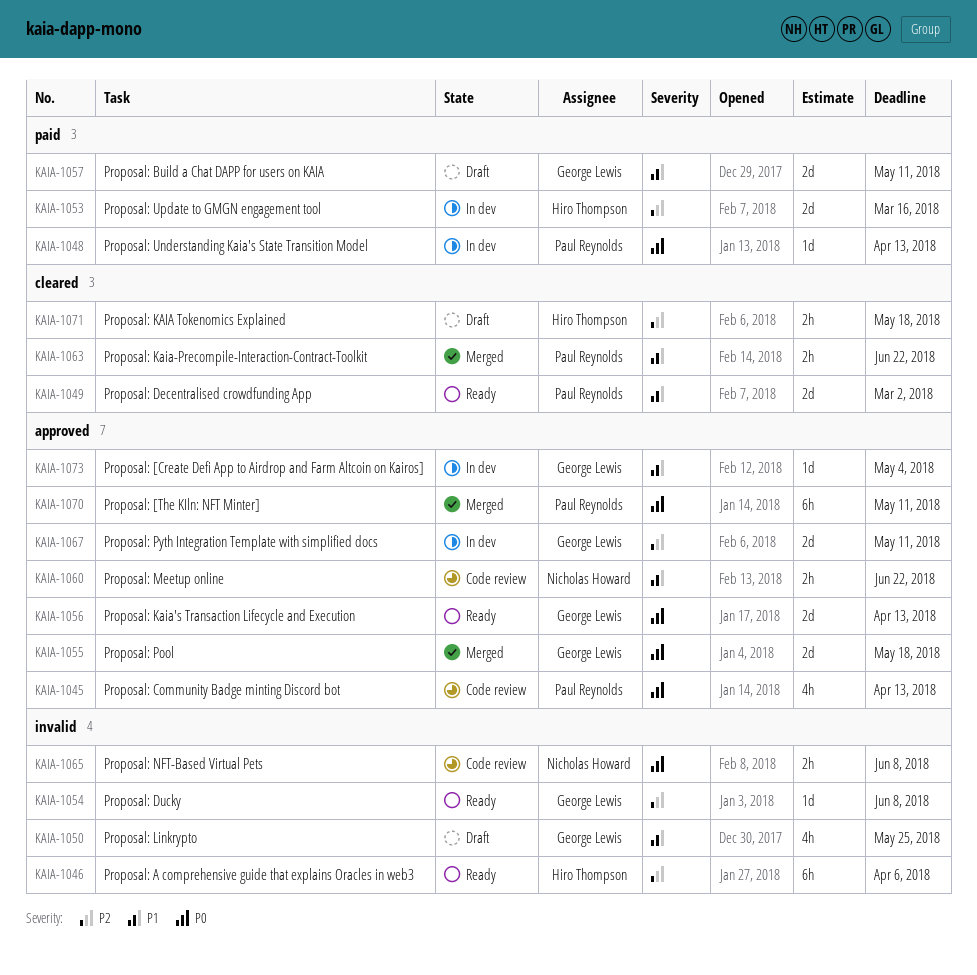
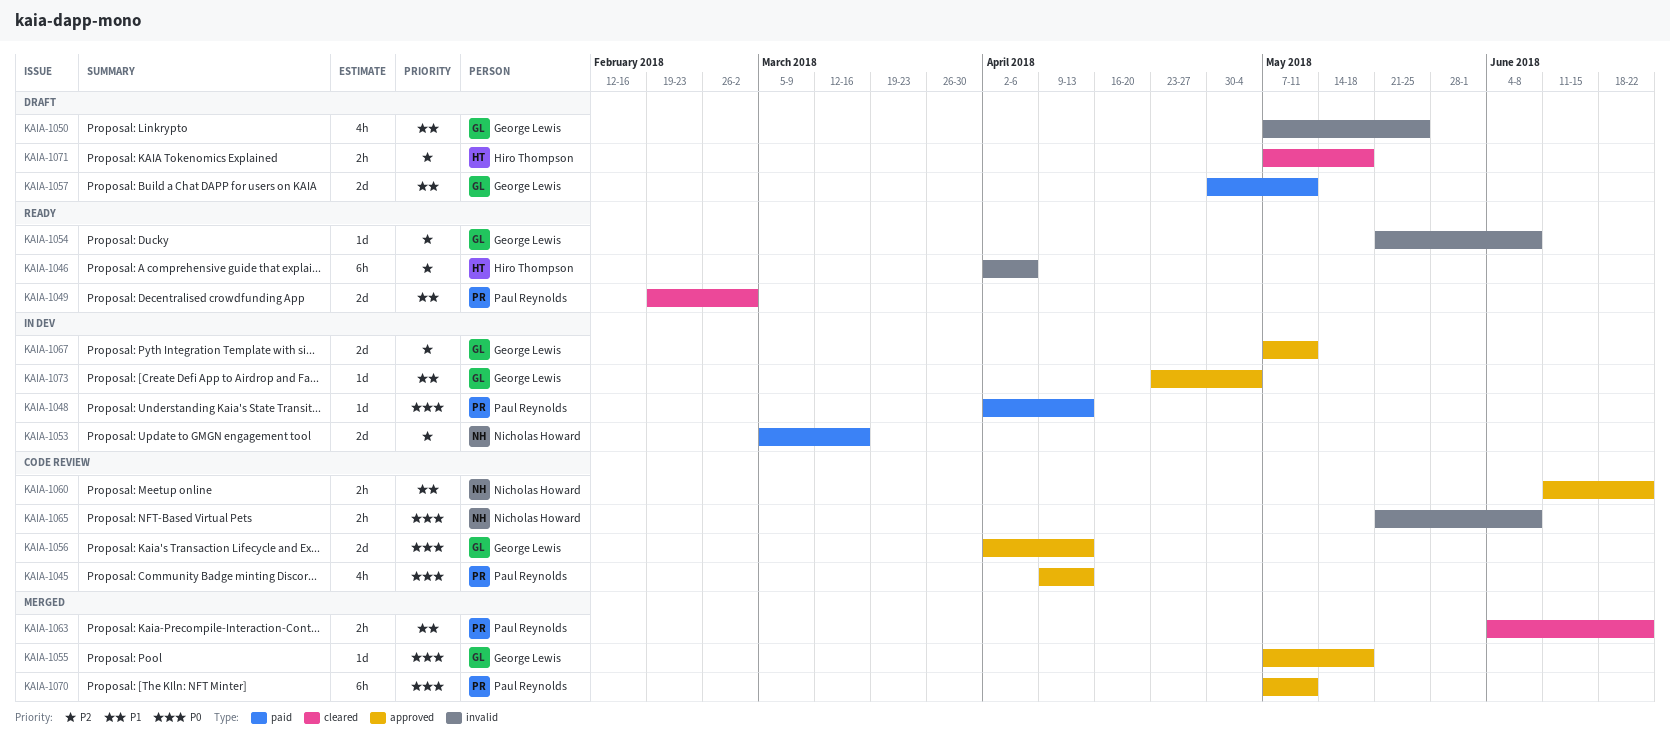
KAIA-1053, owner: Hiro Thompson -> Nicholas Howard
KAIA-1055, estimate: 2d -> 1d
KAIA-1056, status: Ready -> Code review

